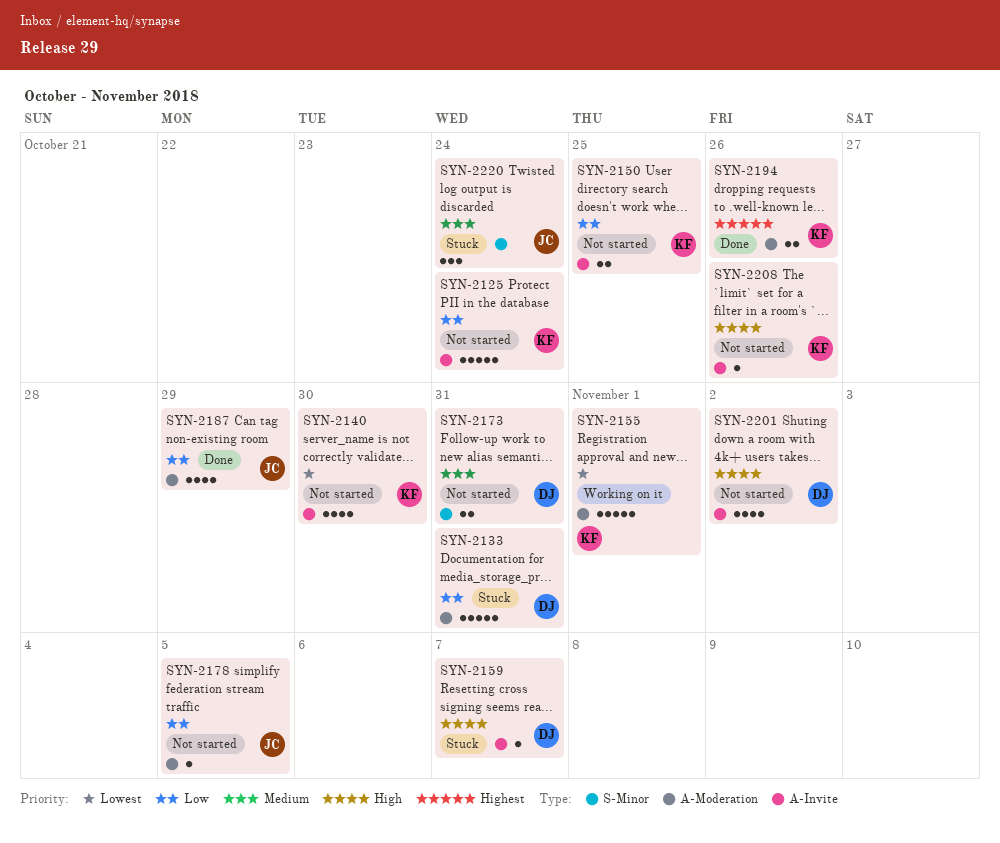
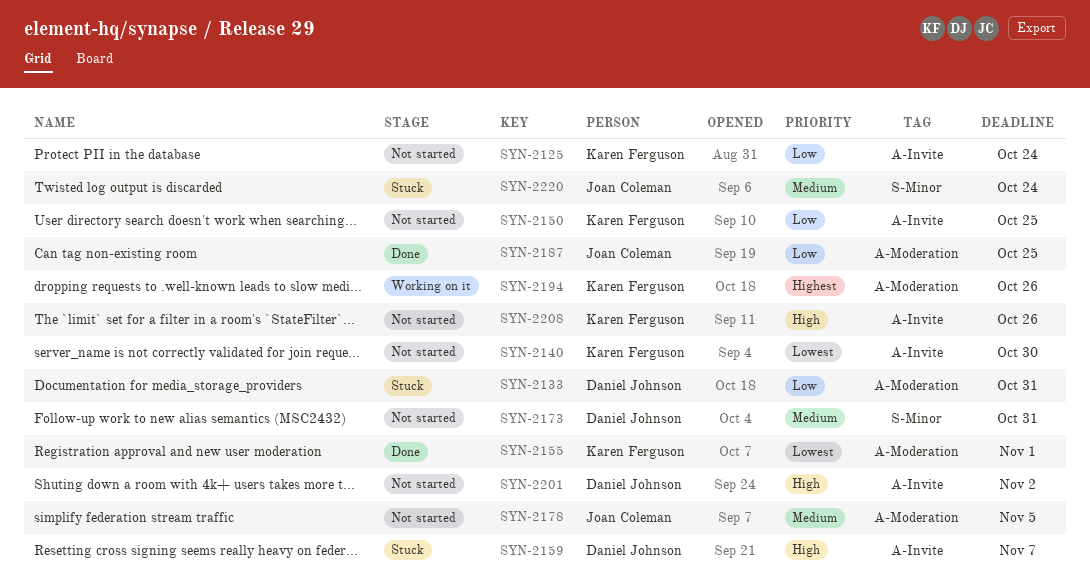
SYN-2155, status: Working on it -> Done
SYN-2178, priority: Low -> Medium
SYN-2187, due: Oct 29 -> Oct 25
SYN-2194, status: Done -> Working on it

